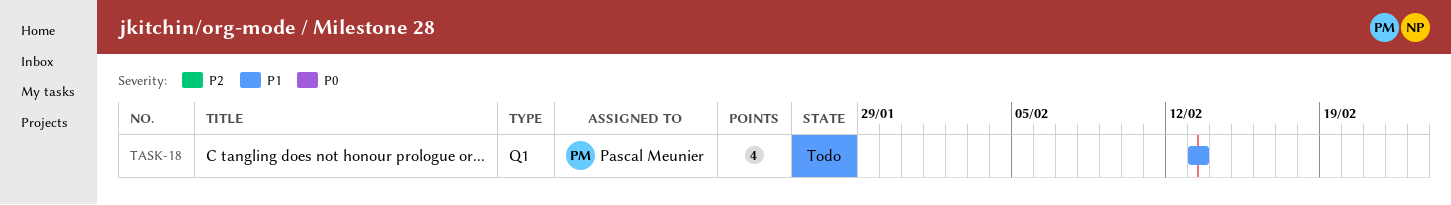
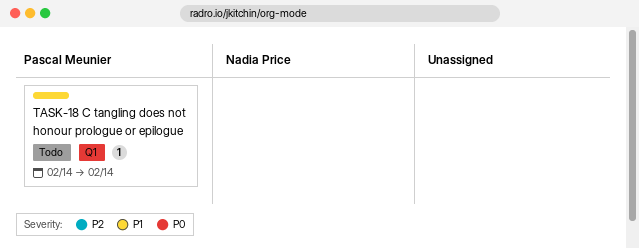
TASK-18, estimate: 4 -> 1
TASK-18, start: Feb 13 -> Feb 14
TASK-18, due: Feb 13 -> Feb 14

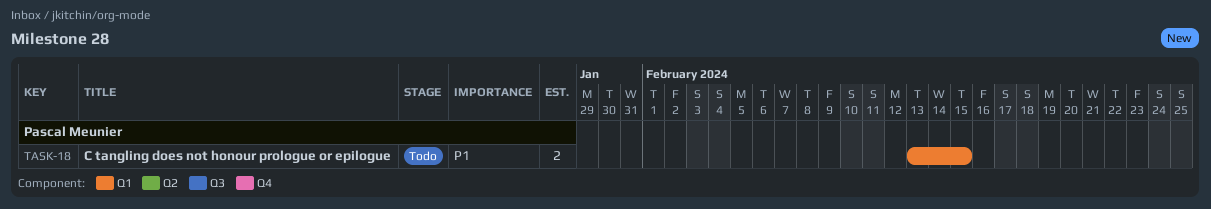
TASK-18, estimate: 1 -> 2
TASK-18, start: Feb 14 -> Feb 13
TASK-18, due: Feb 14 -> Feb 15

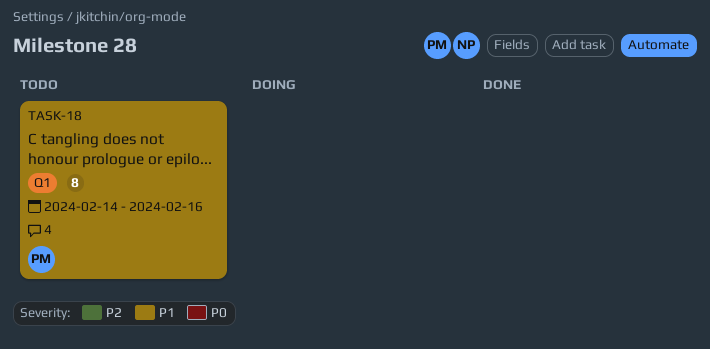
TASK-18, estimate: 2 -> 8
TASK-18, start: Feb 13 -> Feb 14
TASK-18, due: Feb 15 -> Feb 16

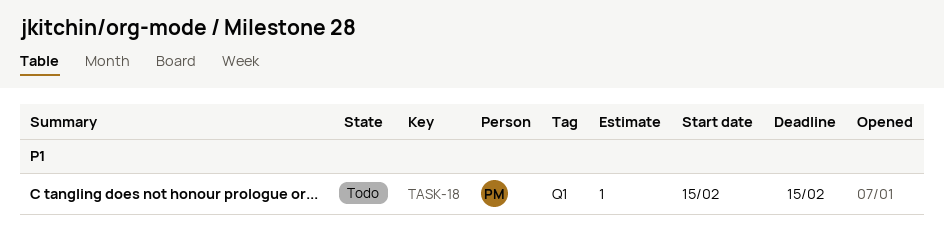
TASK-18, estimate: 8 -> 1
TASK-18, start: Feb 14 -> Feb 15
TASK-18, due: Feb 16 -> Feb 15

